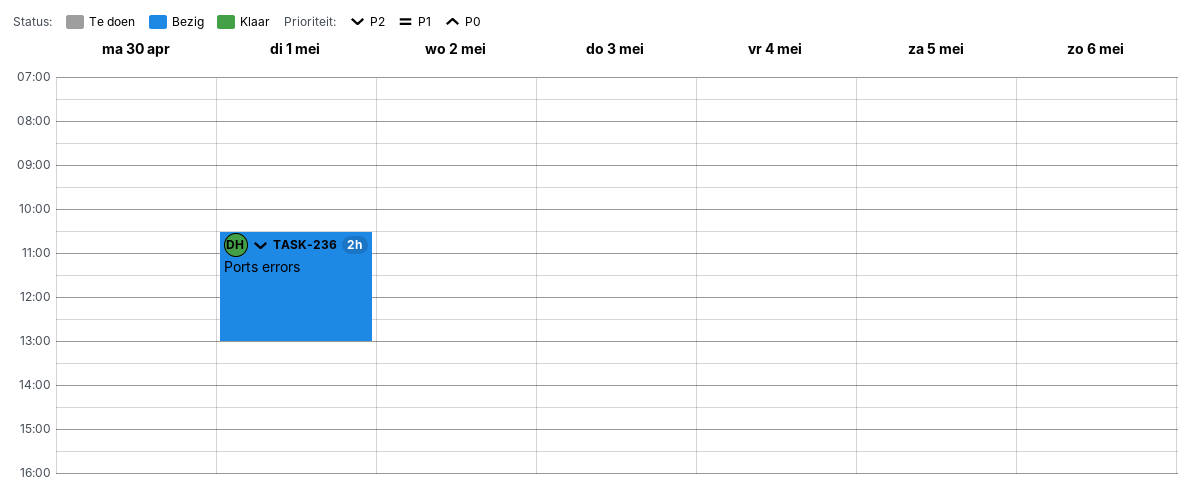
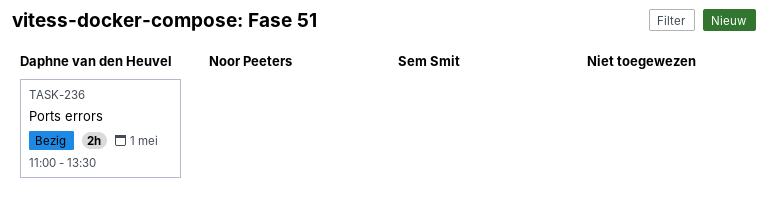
TASK-236, begins: 10:30 -> 11:00
TASK-236, ends: 13:00 -> 13:30

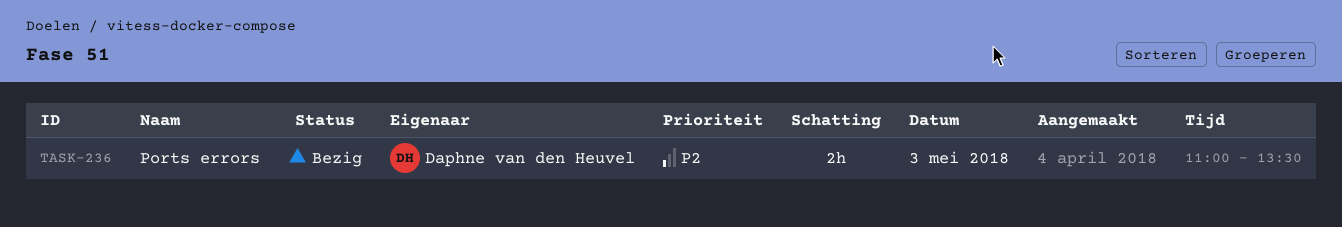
TASK-236, day: May 1 -> May 3

